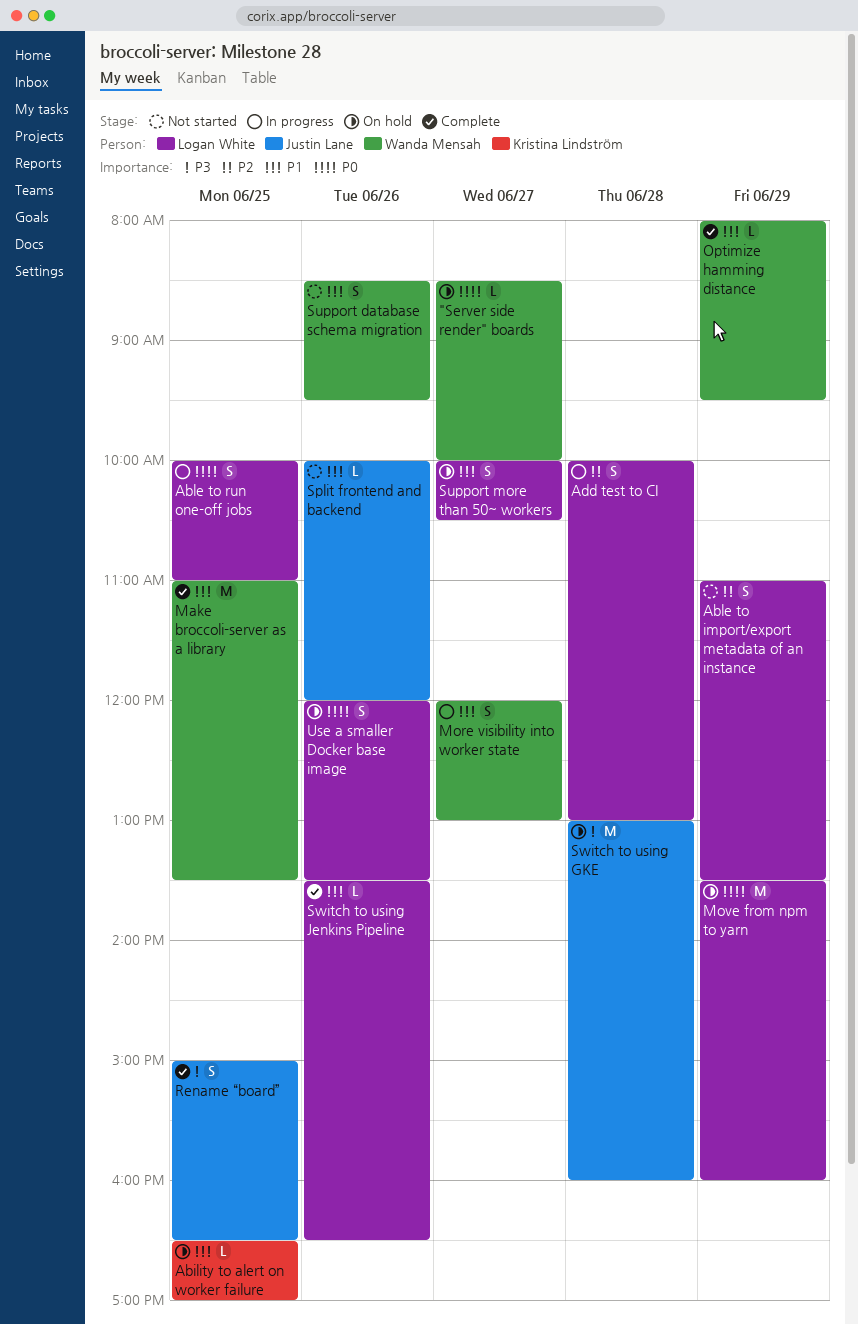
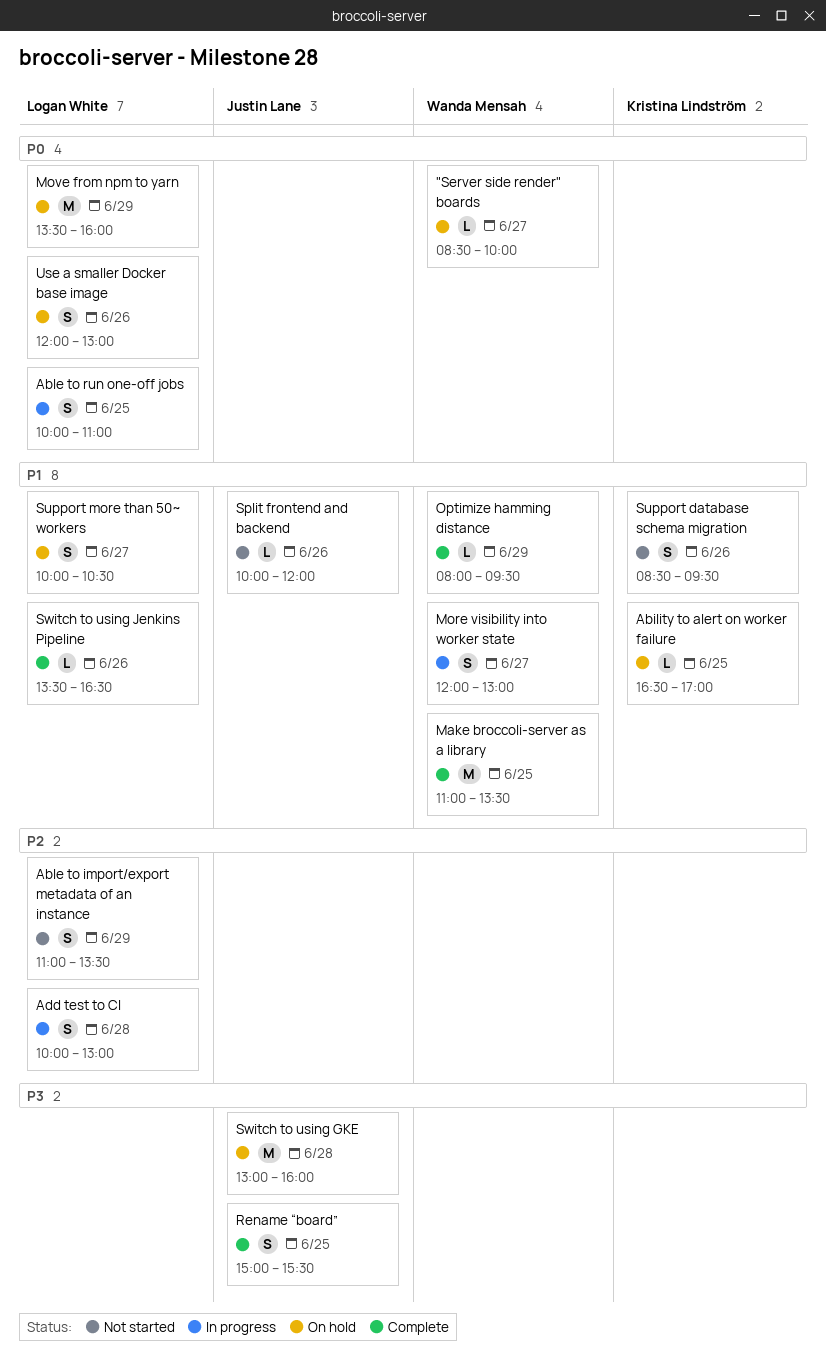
Rename “board”, ends: 16:30 -> 15:30
Support database schema migration, owner: Wanda Mensah -> Kristina Lindström
Use a smaller Docker base image, ends: 13:30 -> 13:00

